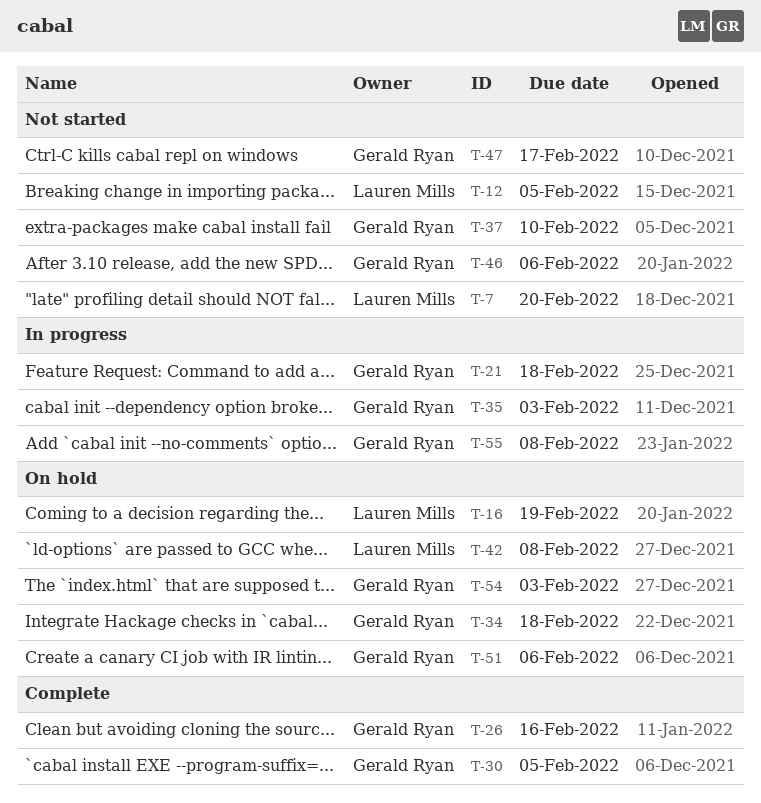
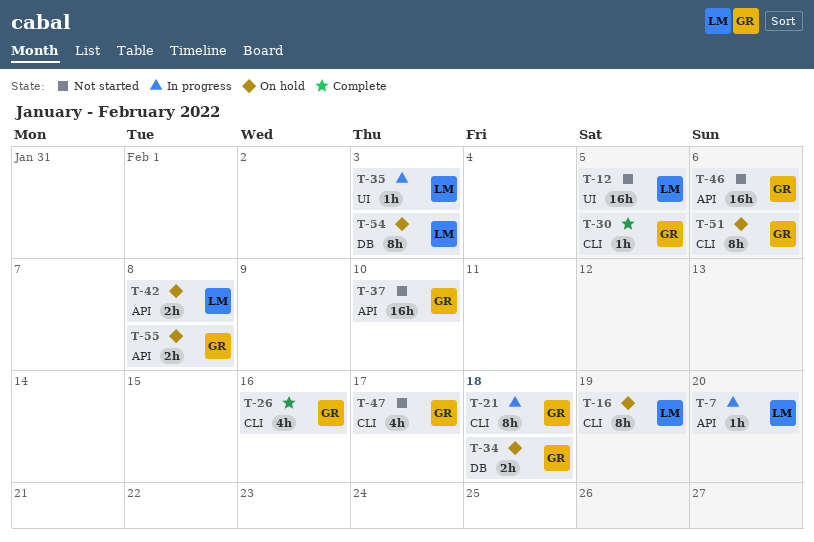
T-7, status: Not started -> In progress
T-35, owner: Gerald Ryan -> Lauren Mills
T-54, owner: Gerald Ryan -> Lauren Mills
T-55, status: In progress -> On hold

